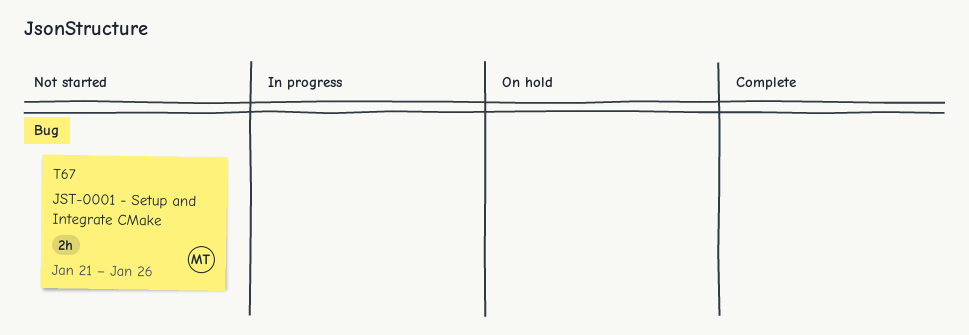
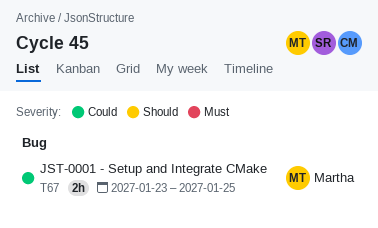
T67, start: Jan 21 -> Jan 23
T67, due: Jan 26 -> Jan 25

